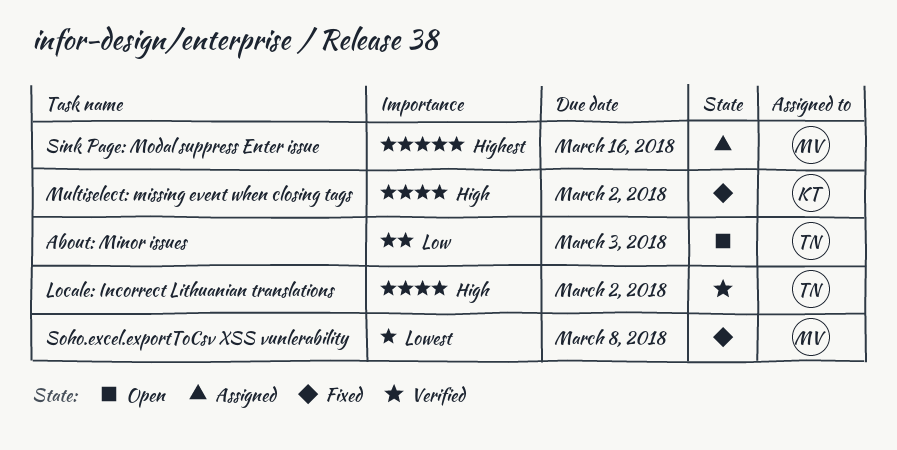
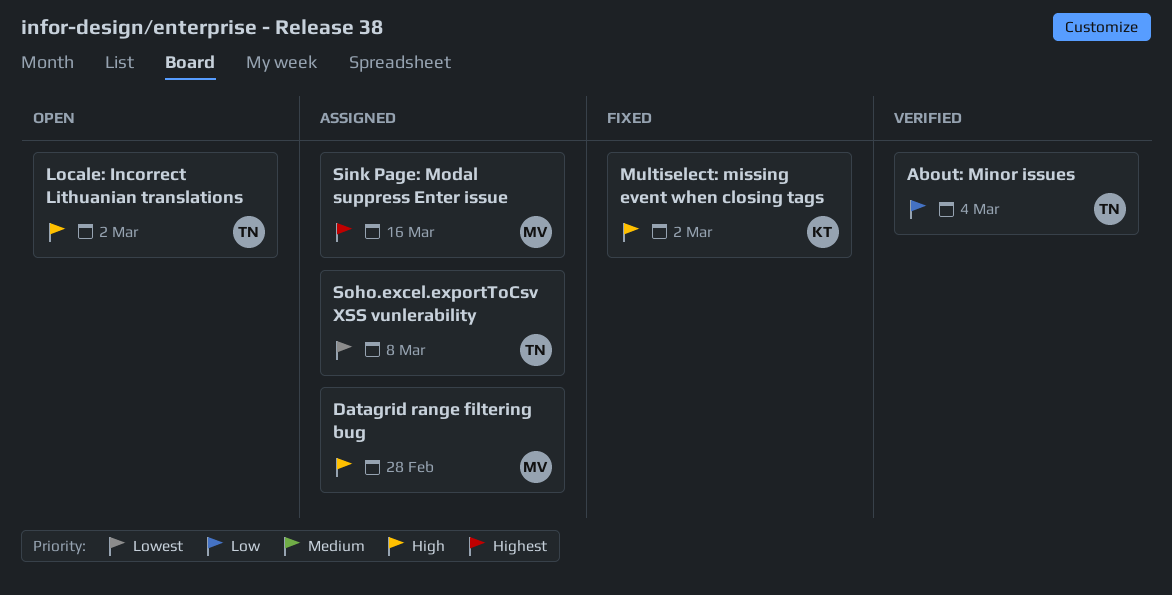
About: Minor issues, status: Open -> Verified
About: Minor issues, due: Mar 3 -> Mar 4
Datagrid range filtering bug: none -> present
Locale: Incorrect Lithuanian translations, status: Verified -> Open
Soho.excel.exportToCsv XSS vunlerability, status: Fixed -> Assigned
Soho.excel.exportToCsv XSS vunlerability, owner: MV -> TN

